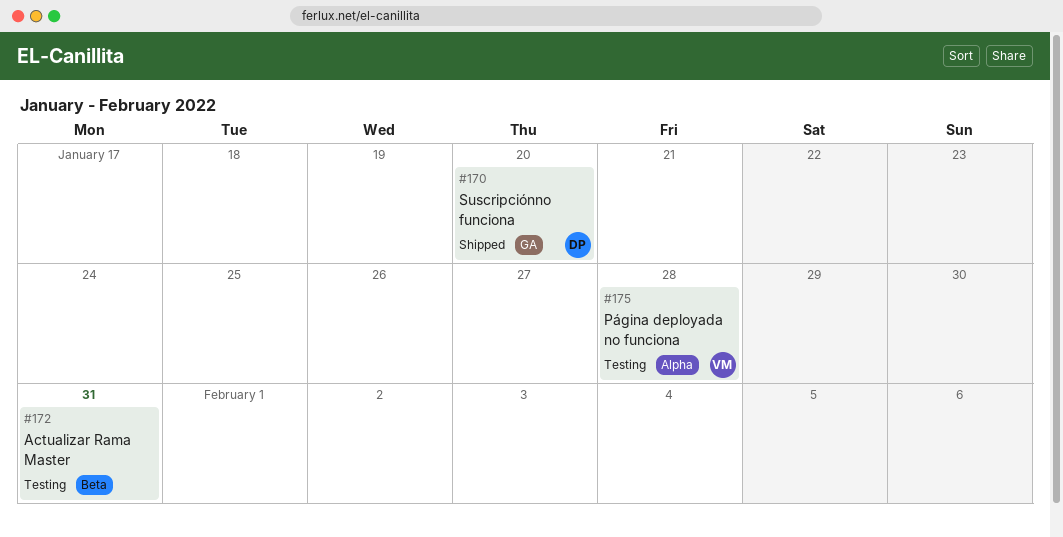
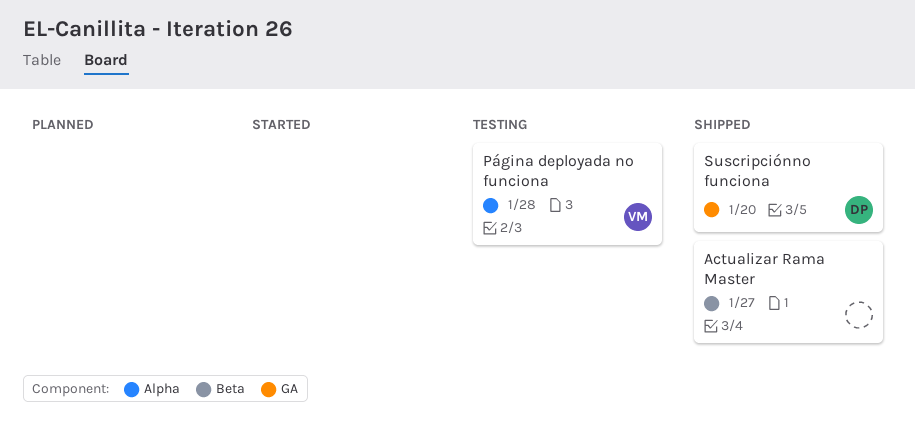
Actualizar Rama Master, status: Testing -> Shipped
Actualizar Rama Master, due: Jan 31 -> Jan 27

